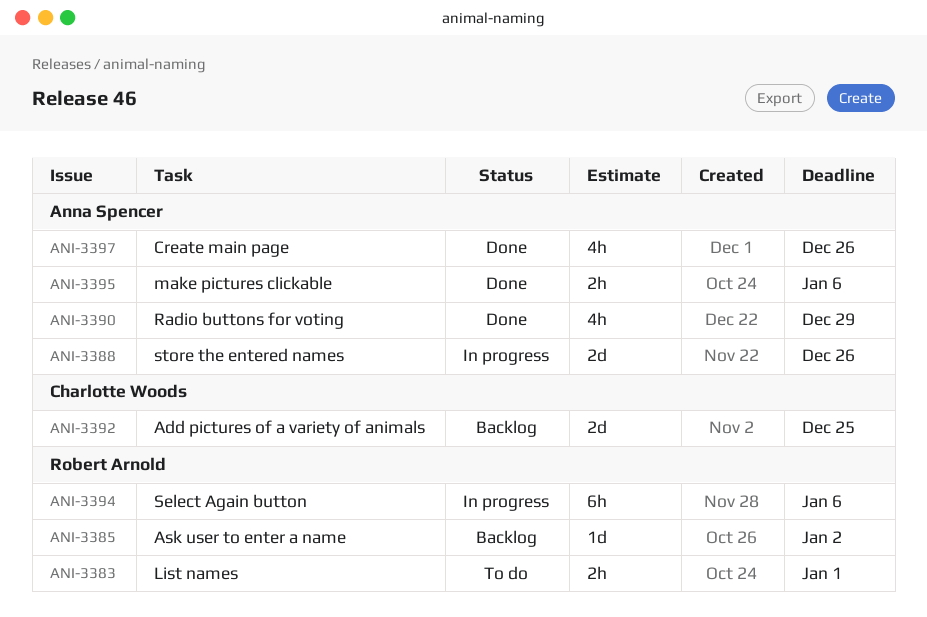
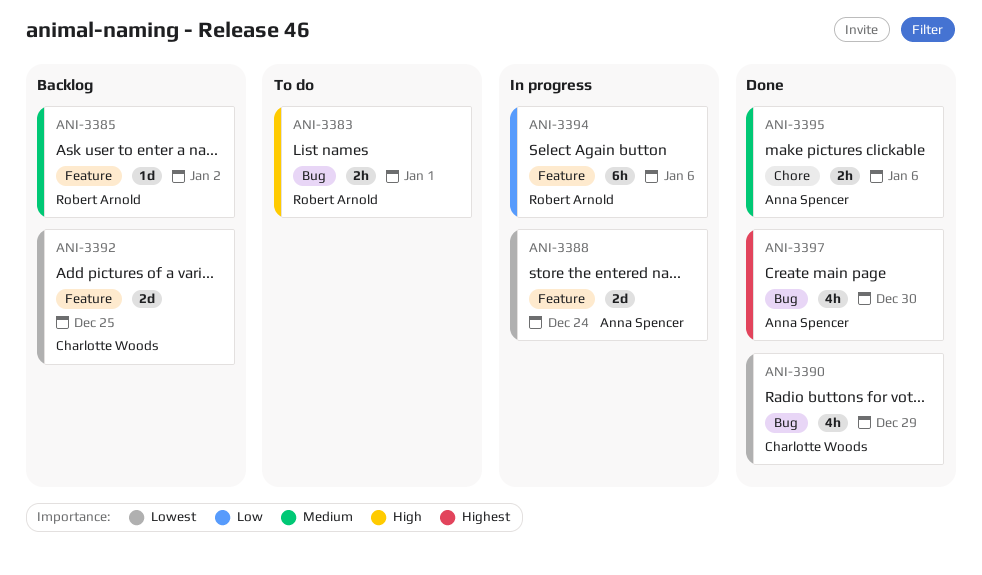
ANI-3388, due: Dec 26 -> Dec 24
ANI-3390, owner: Anna Spencer -> Charlotte Woods
ANI-3397, due: Dec 26 -> Dec 30

